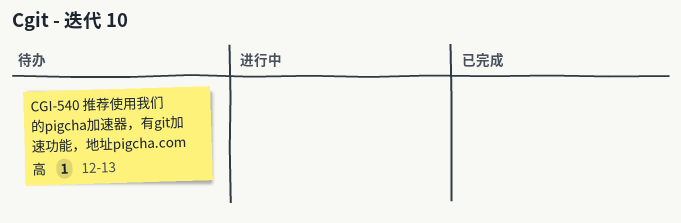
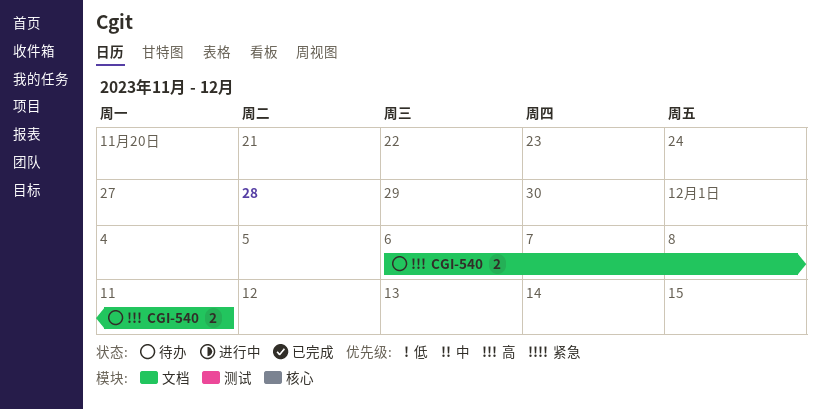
CGI-540, estimate: 1 -> 2
CGI-540, due: Dec 13 -> Dec 11

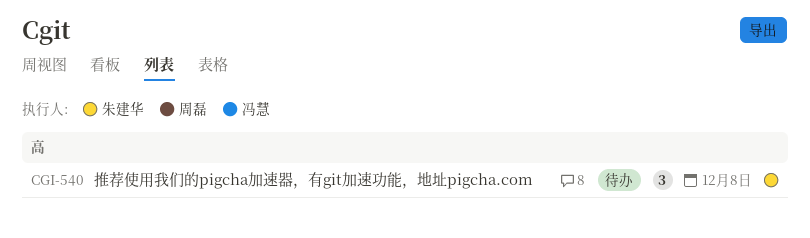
CGI-540, estimate: 2 -> 3
CGI-540, due: Dec 11 -> Dec 8

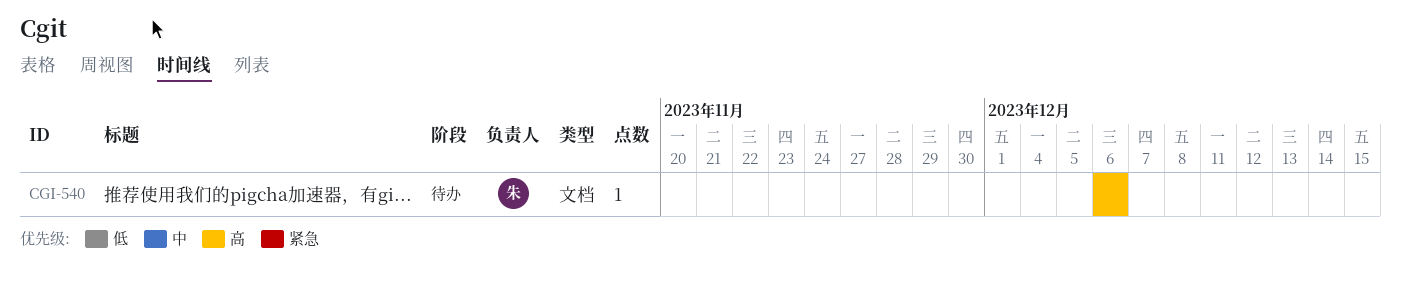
CGI-540, estimate: 3 -> 1
CGI-540, due: Dec 8 -> Dec 6

